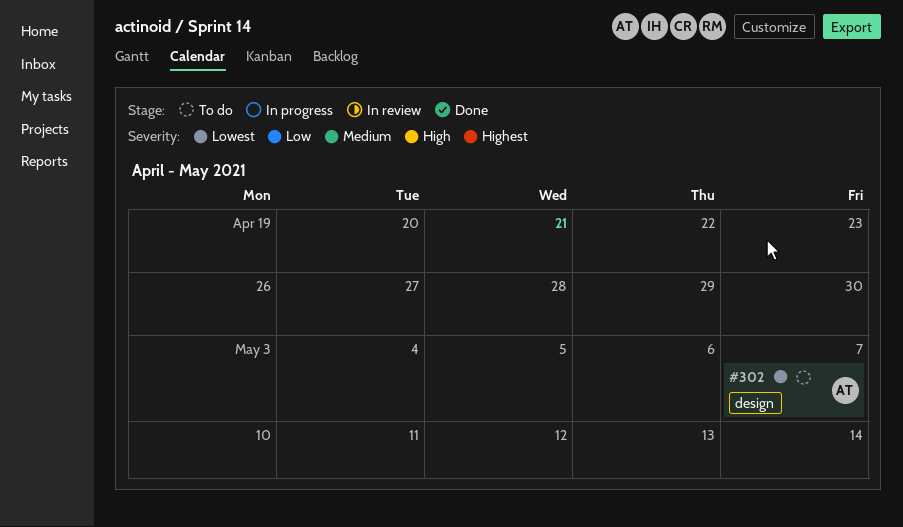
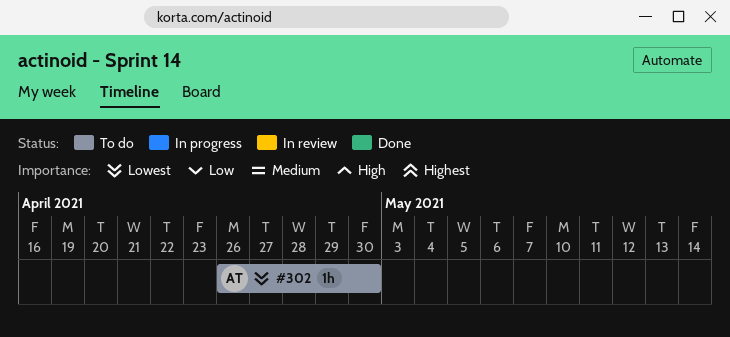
#302, due: May 7 -> Apr 30

